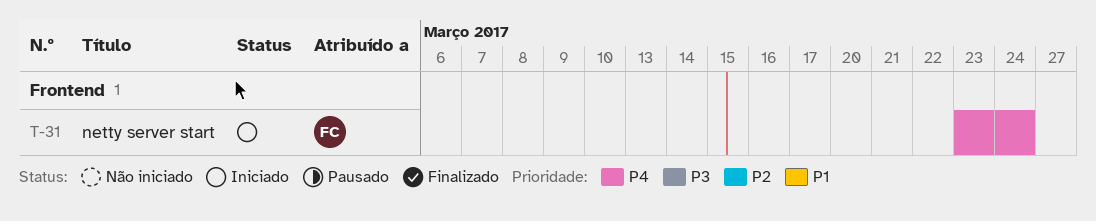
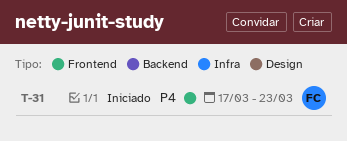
T-31, start: Mar 23 -> Mar 17
T-31, due: Mar 24 -> Mar 23

